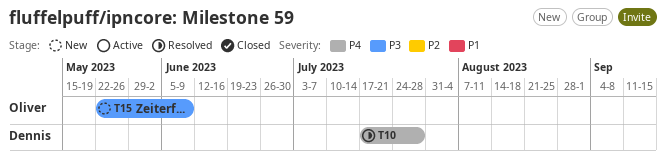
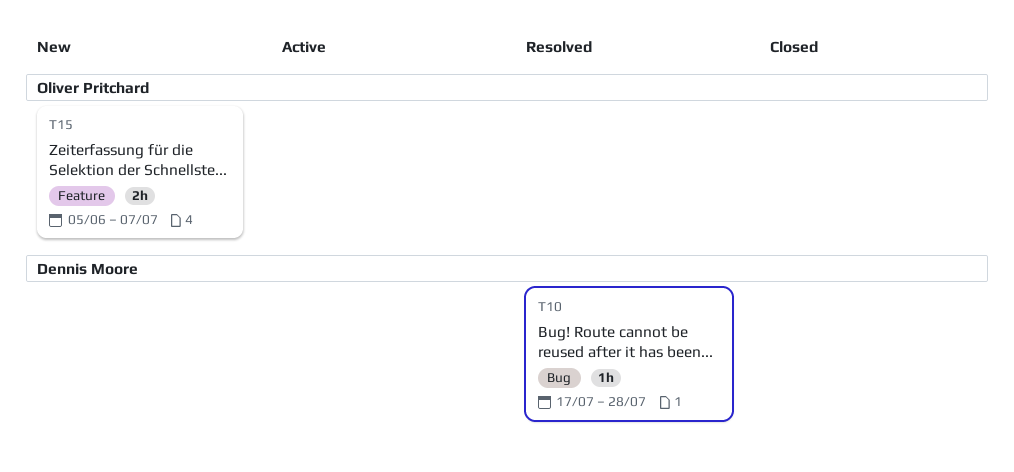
T15, start: May 22 -> Jun 5
T15, due: Jun 9 -> Jul 7

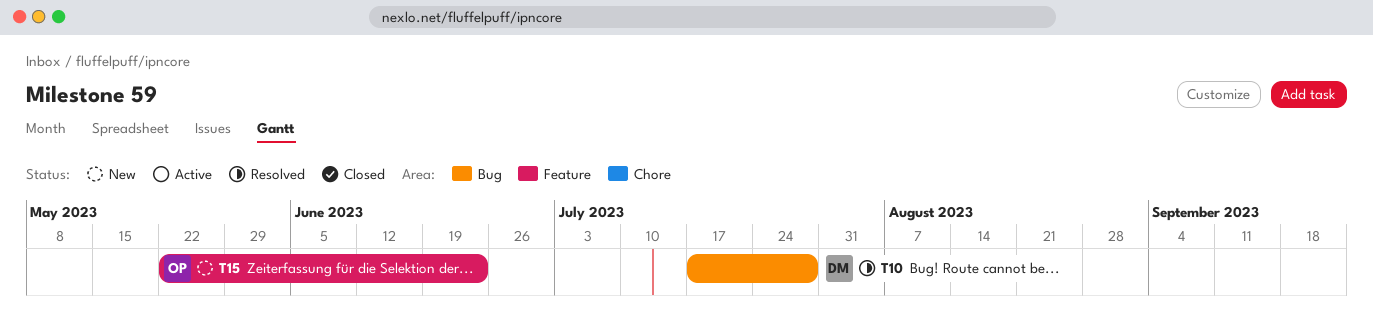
T15, start: Jun 5 -> May 22
T15, due: Jul 7 -> Jun 23

